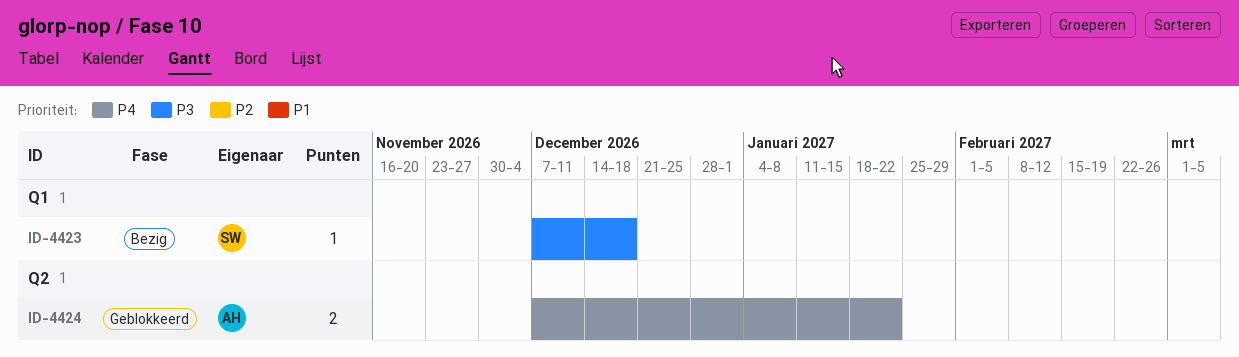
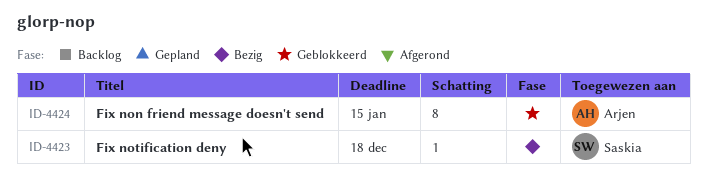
ID-4424, estimate: 2 -> 8
ID-4424, due: Jan 22 -> Jan 15

